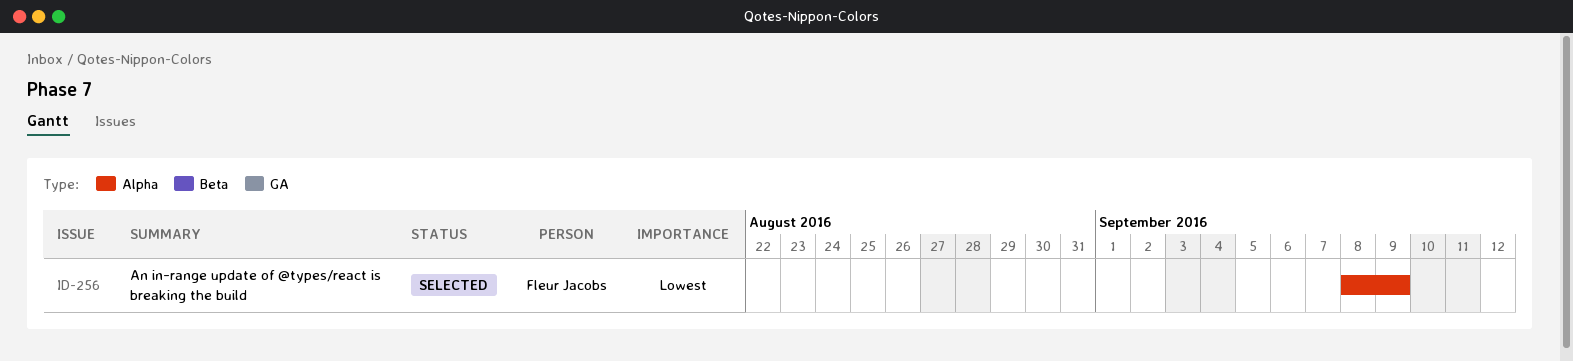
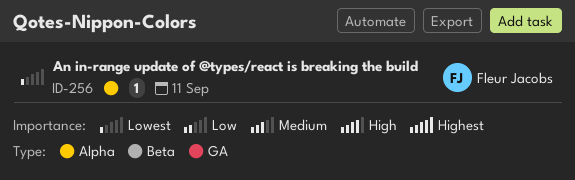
ID-256, due: Sep 9 -> Sep 11

